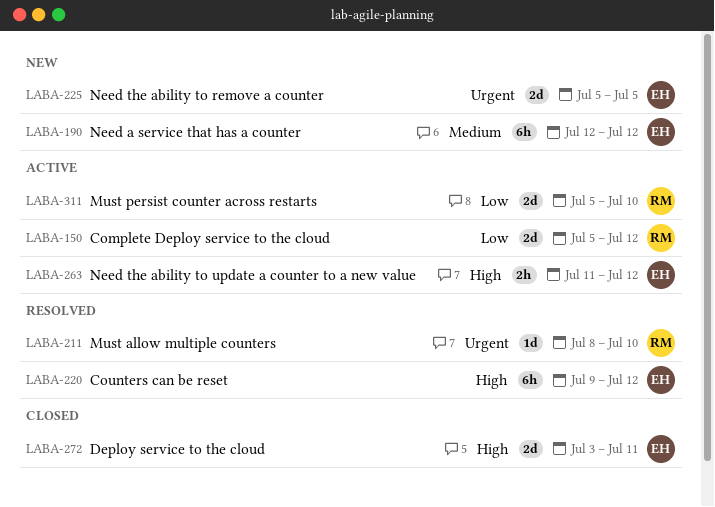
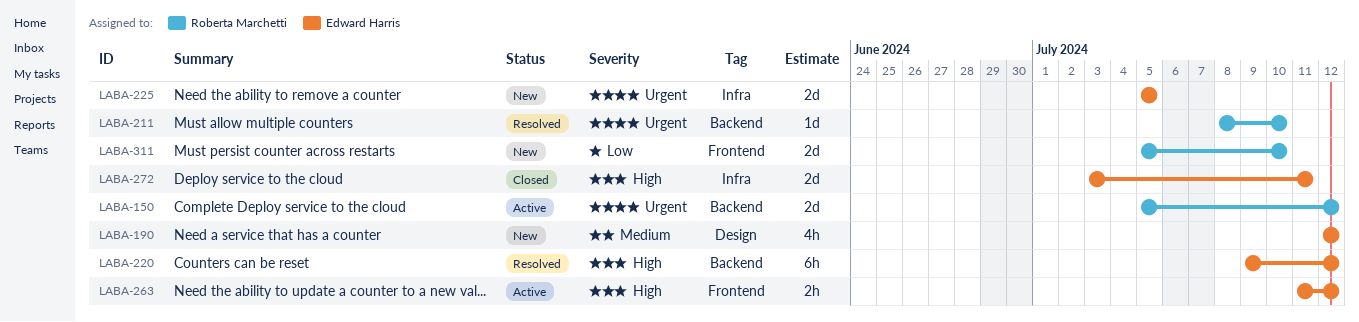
LABA-150, priority: Low -> Urgent
LABA-190, estimate: 6h -> 4h
LABA-311, status: Active -> New

